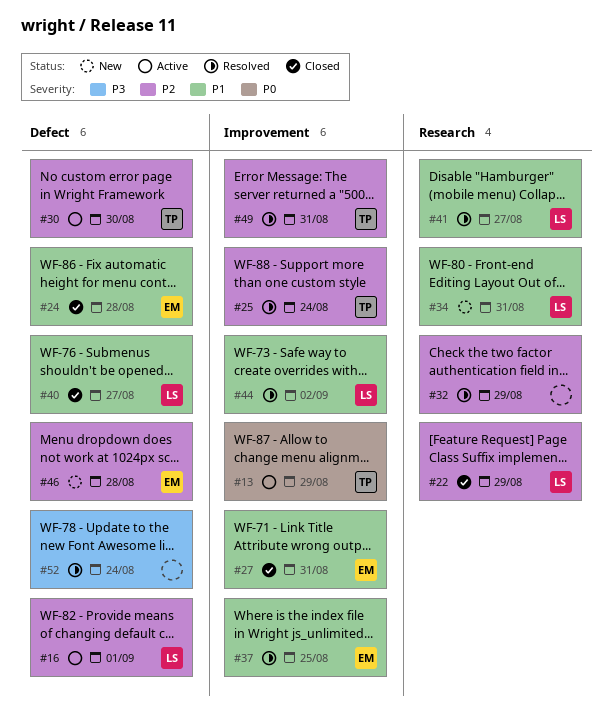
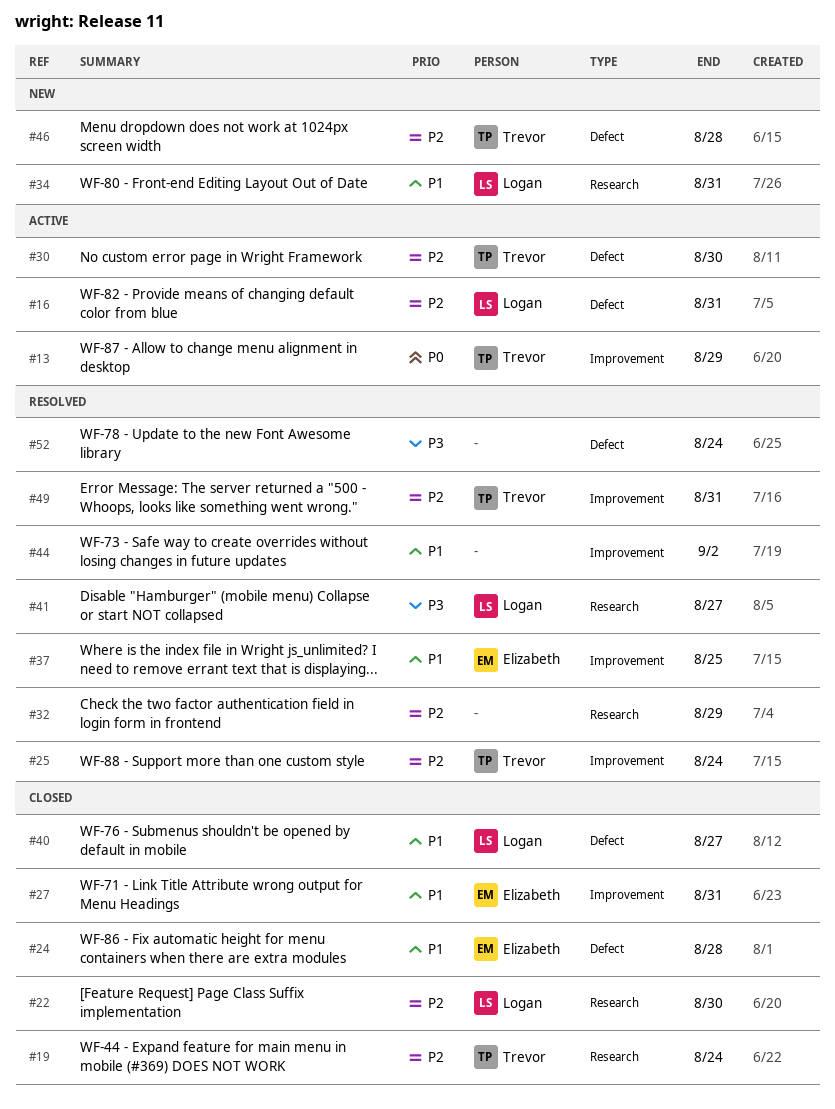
#16, due: Sep 1 -> Aug 31
#19: none -> present
#22, due: Aug 29 -> Aug 30
#41, priority: P1 -> P3
#44, owner: Logan -> none
#46, owner: Elizabeth -> Trevor

